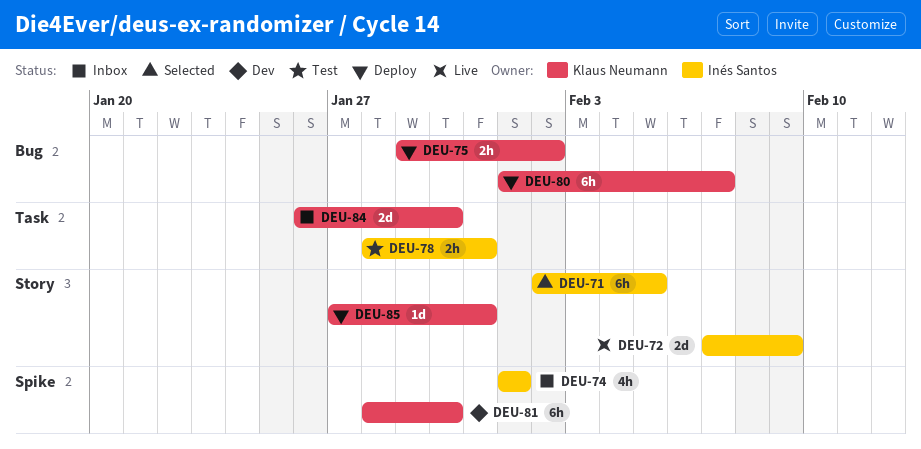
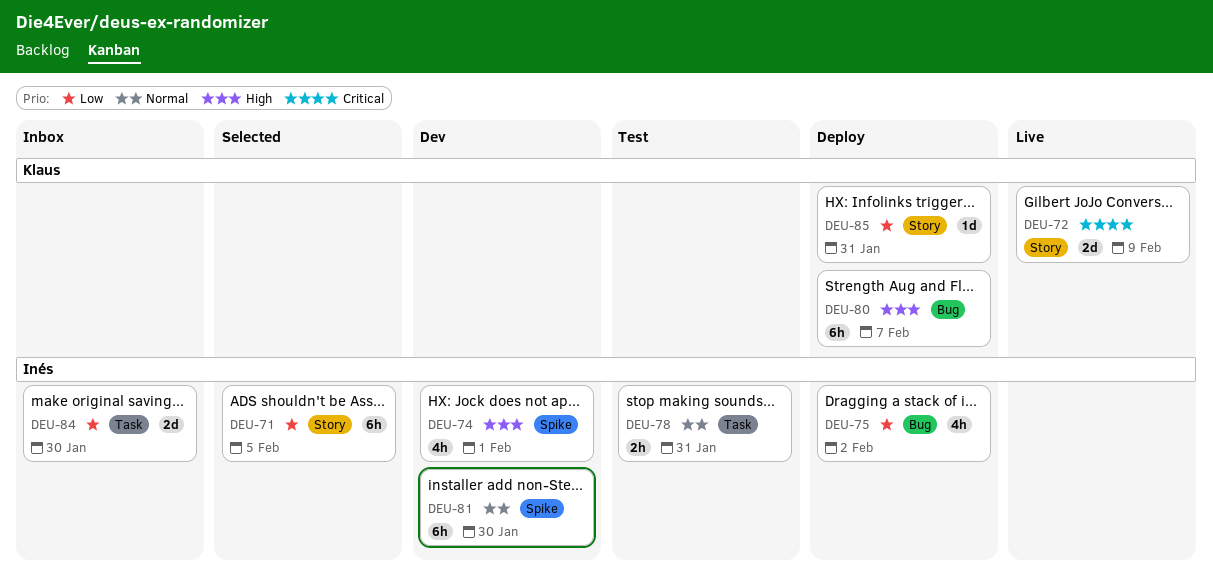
DEU-72, owner: Inés Santos -> Klaus Neumann
DEU-74, status: Inbox -> Dev
DEU-75, owner: Klaus Neumann -> Inés Santos
DEU-75, estimate: 2h -> 4h
DEU-81, owner: Klaus Neumann -> Inés Santos
DEU-84, owner: Klaus Neumann -> Inés Santos

